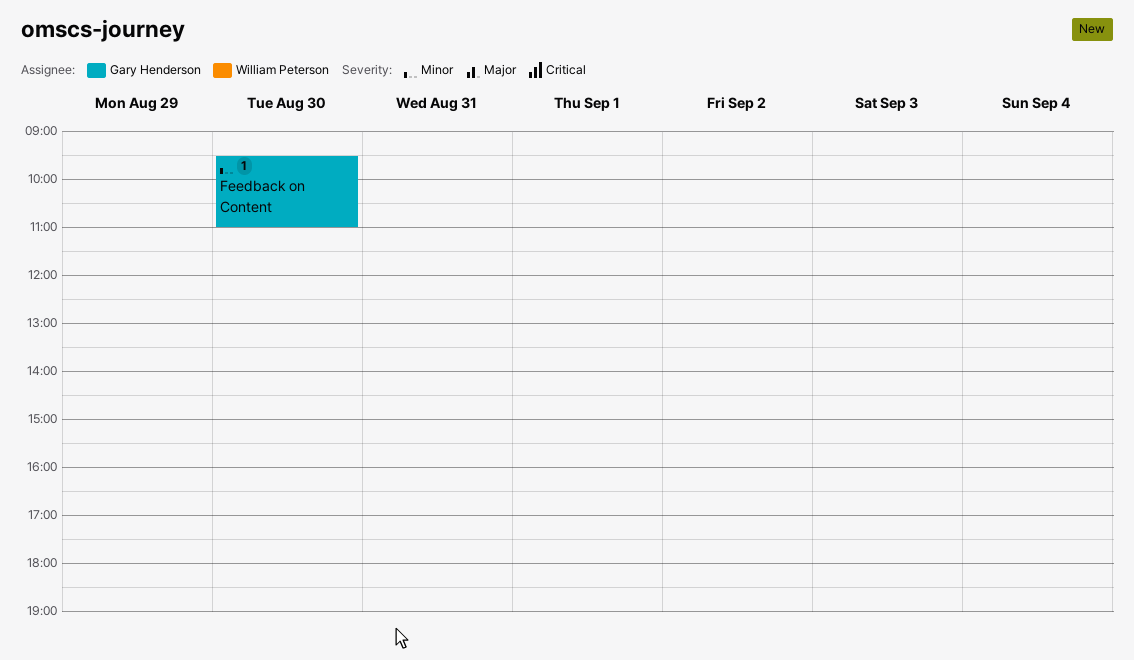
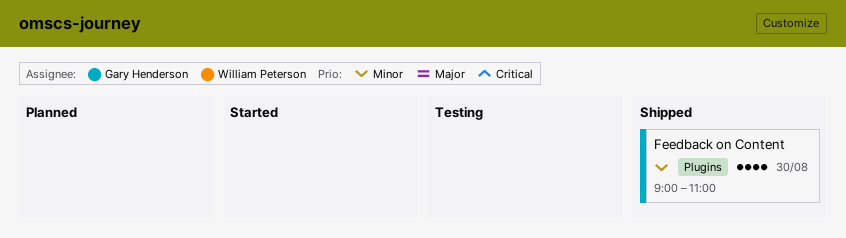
Feedback on Content, estimate: 1 -> 4
Feedback on Content, begins: 09:30 -> 09:00

